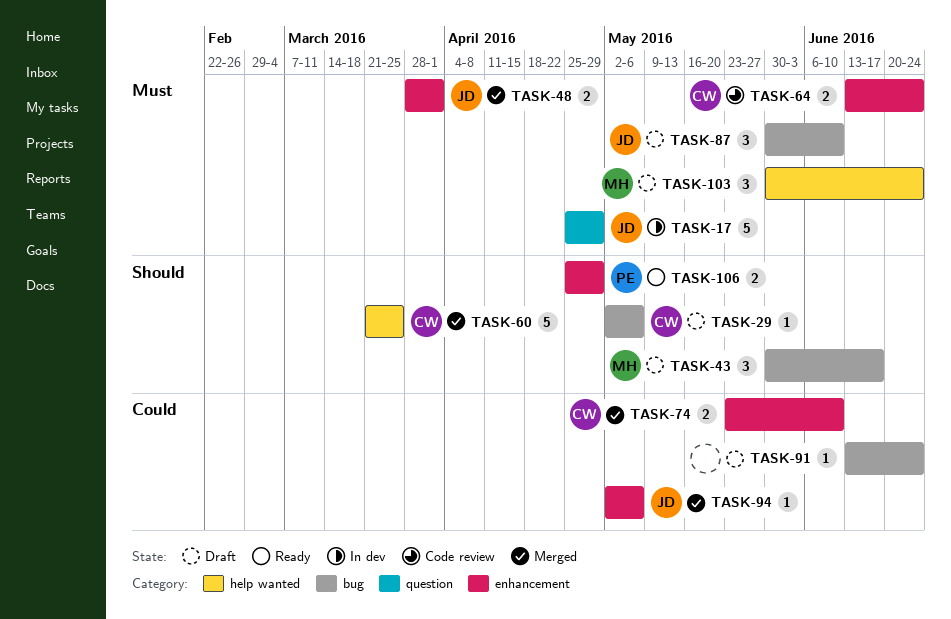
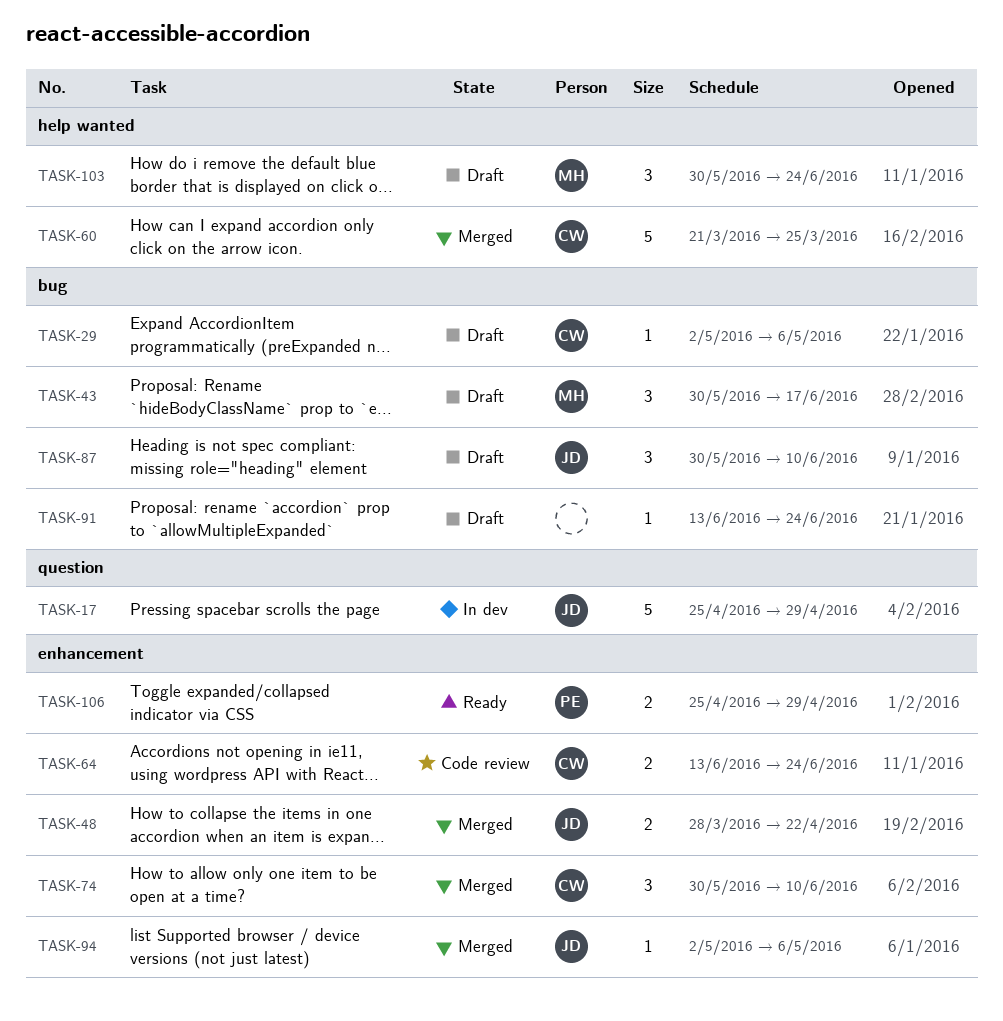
TASK-48, due: Apr 1 -> Apr 22
TASK-74, estimate: 2 -> 3
TASK-74, start: May 23 -> May 30

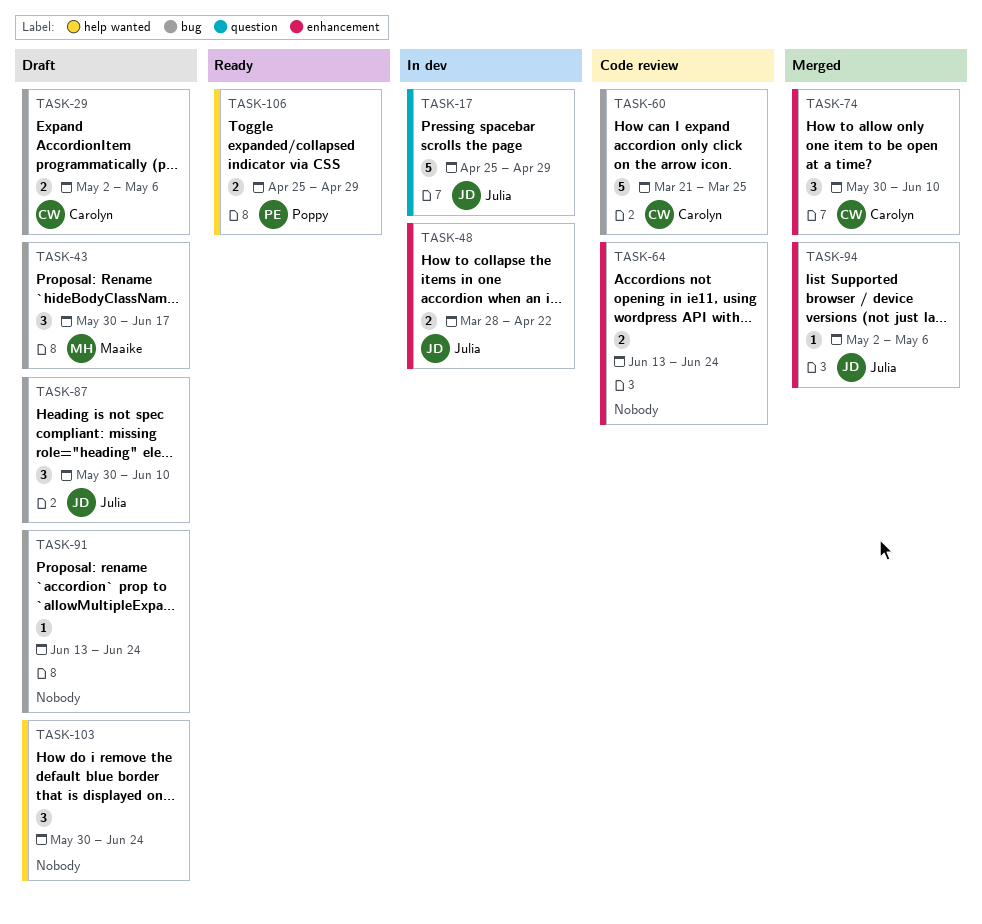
TASK-29, estimate: 1 -> 2
TASK-48, status: Merged -> In dev
TASK-60, status: Merged -> Code review
TASK-60, label: help wanted -> bug
TASK-64, owner: Carolyn -> none
TASK-103, owner: Maaike -> none
TASK-106, label: enhancement -> help wanted

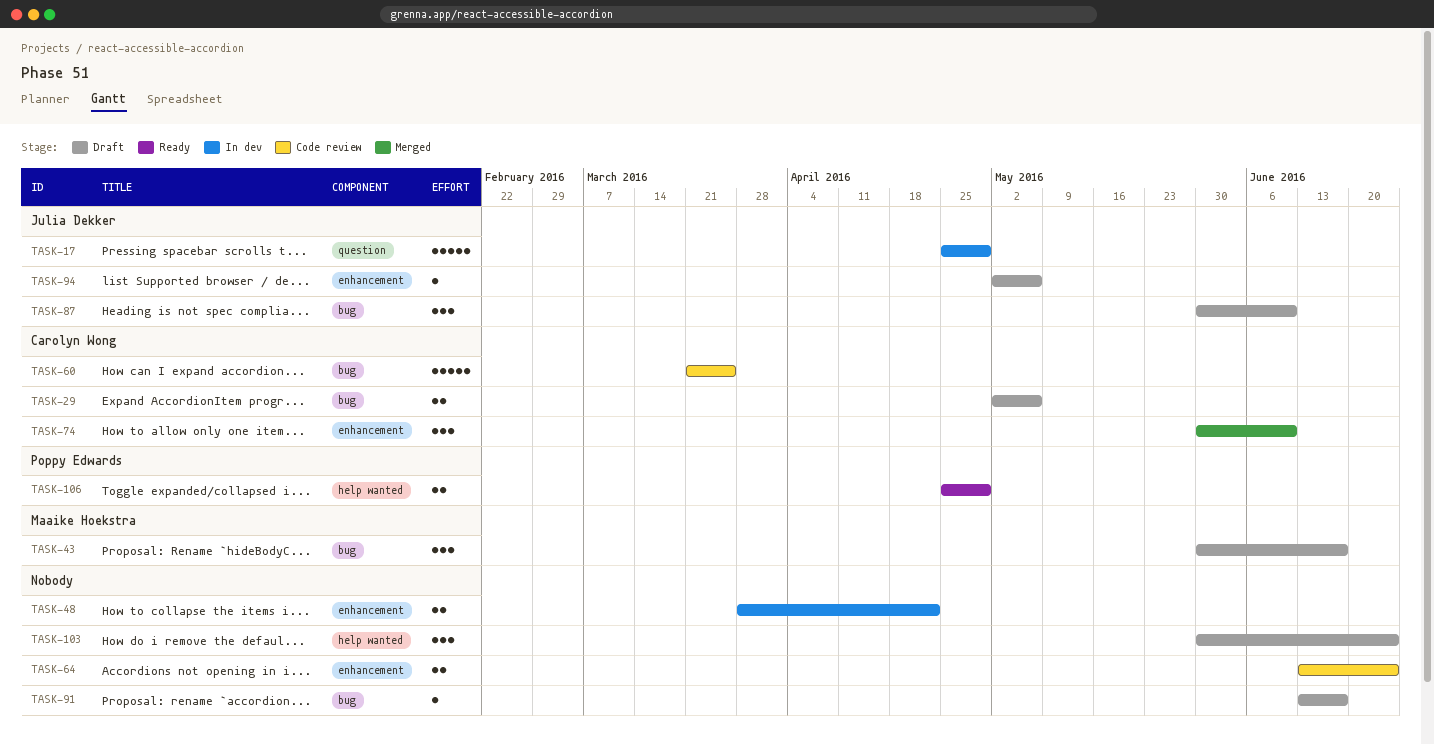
TASK-48, owner: Julia Dekker -> none
TASK-91, due: Jun 24 -> Jun 17
TASK-94, status: Merged -> Draft

